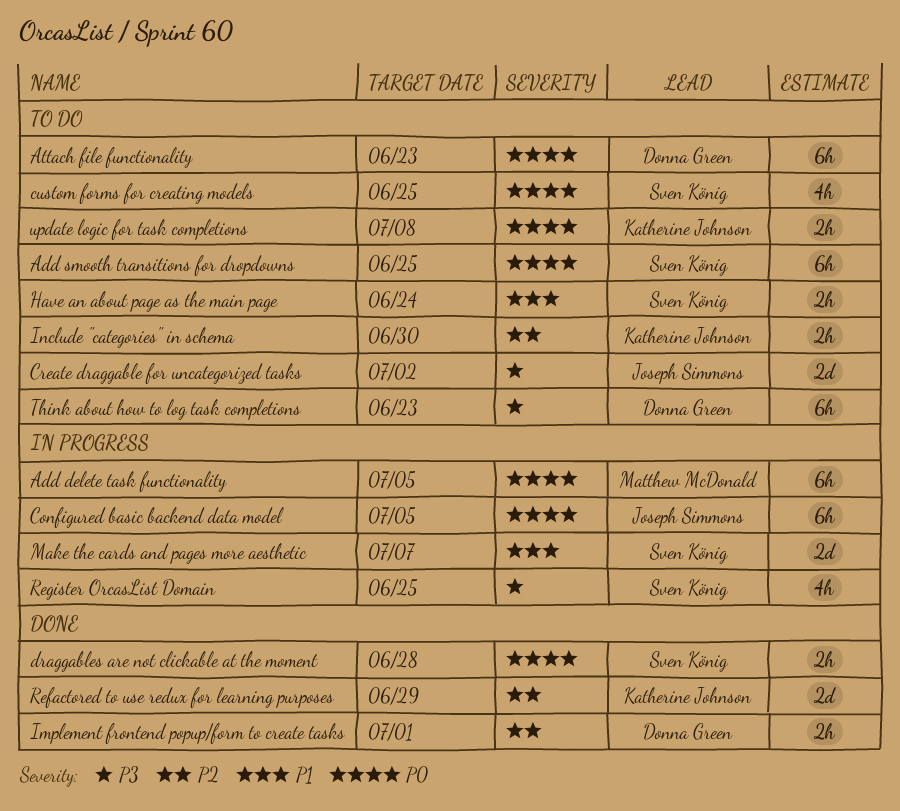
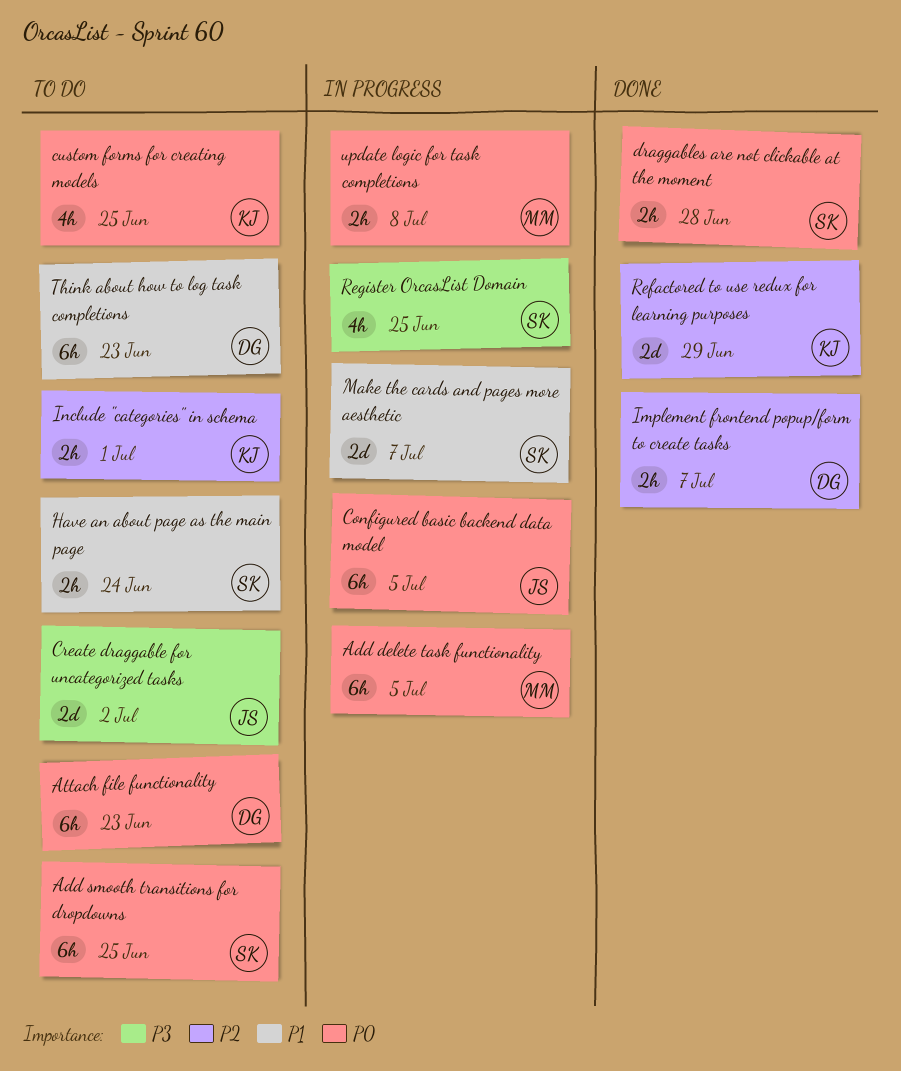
custom forms for creating models, owner: Sven König -> Katherine Johnson
Implement frontend popup/form to create tasks, due: Jul 1 -> Jul 7
Include "categories" in schema, due: Jun 30 -> Jul 1
Think about how to log task completions, priority: P3 -> P1
update logic for task completions, status: To do -> In progress
update logic for task completions, owner: Katherine Johnson -> Matthew McDonald

